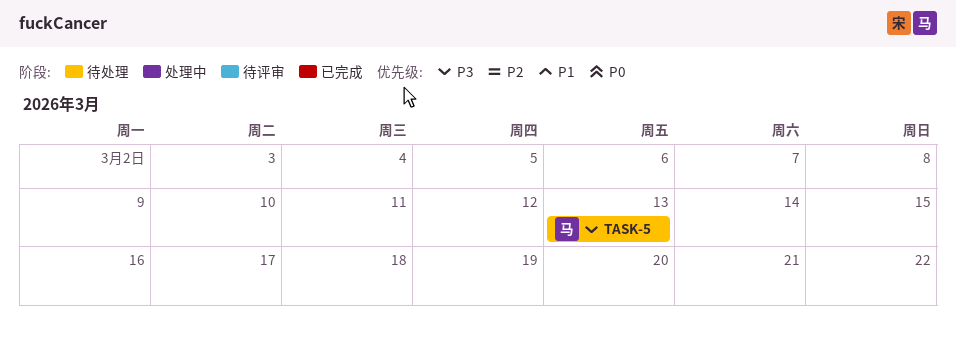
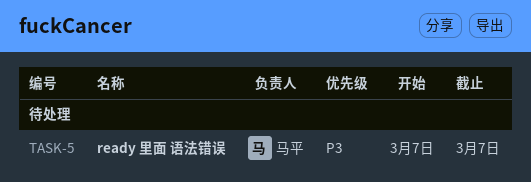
TASK-5, start: Mar 13 -> Mar 7
TASK-5, due: Mar 13 -> Mar 7

